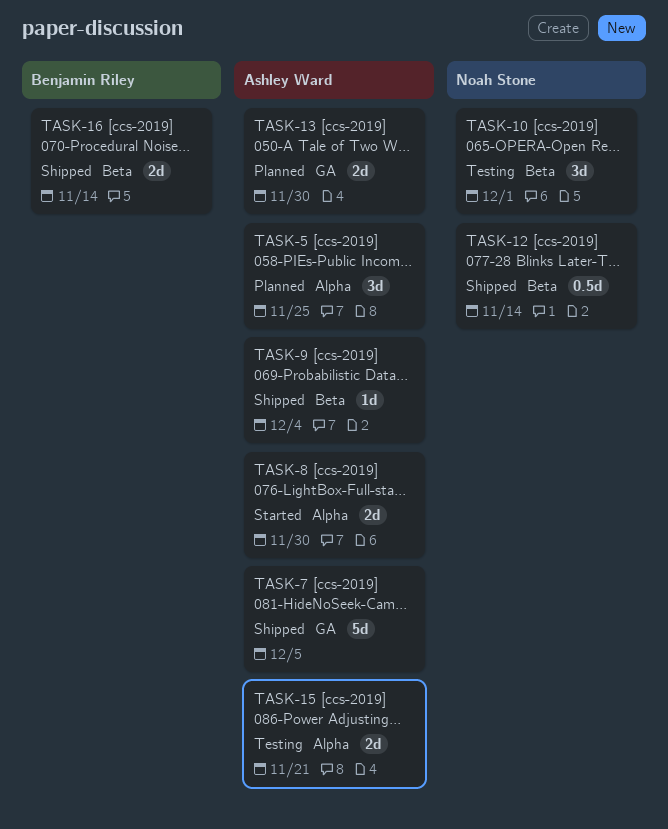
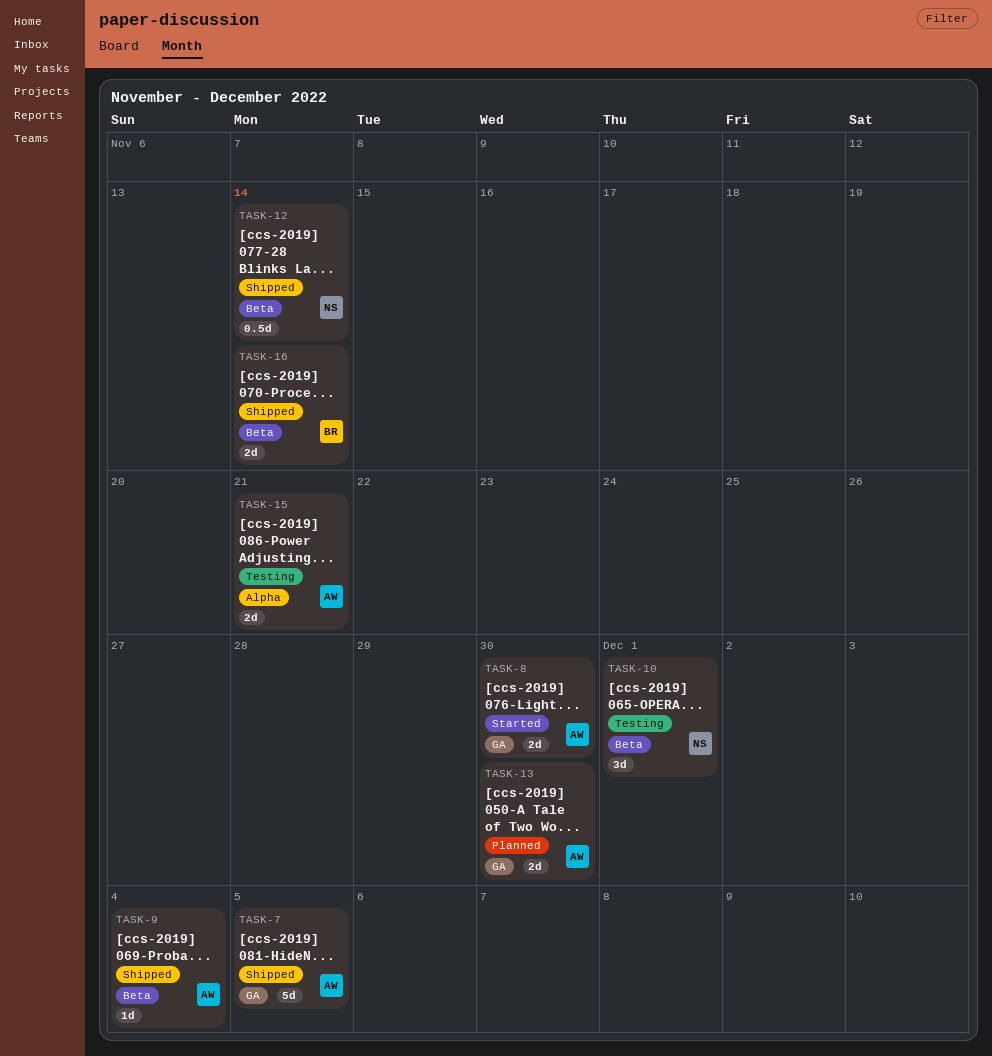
TASK-5: present -> none
TASK-8, label: Alpha -> GA

